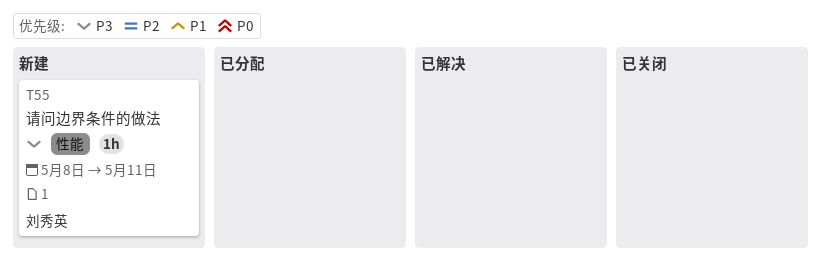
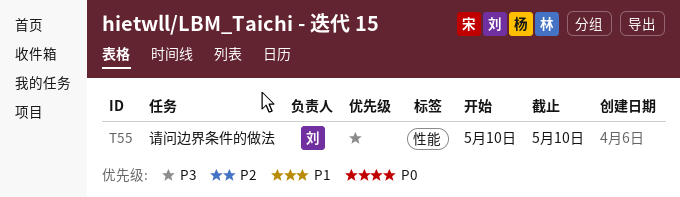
T55, start: May 8 -> May 10
T55, due: May 11 -> May 10

